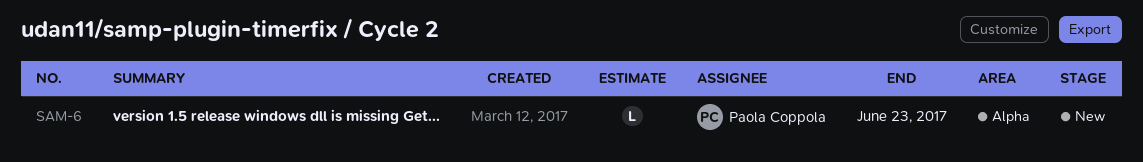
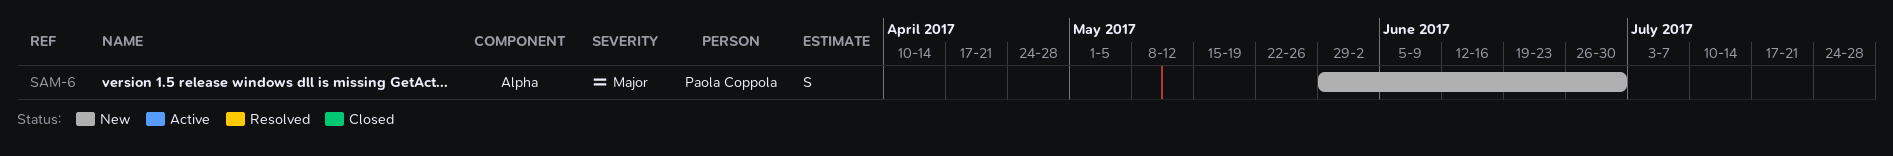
SAM-6, estimate: L -> S
SAM-6, due: Jun 23 -> Jun 30

